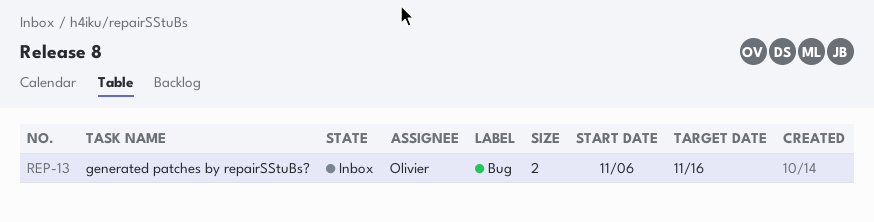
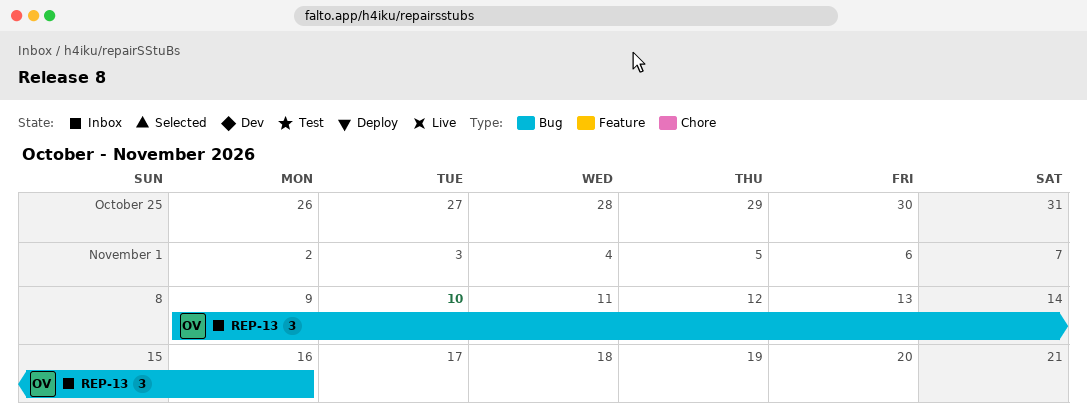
REP-13, estimate: 2 -> 3
REP-13, start: Nov 6 -> Nov 9

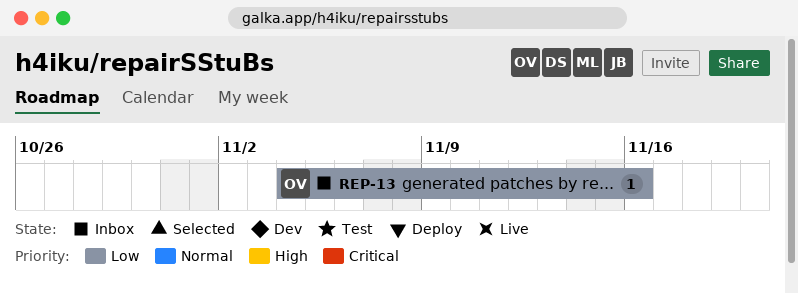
REP-13, estimate: 3 -> 1
REP-13, start: Nov 9 -> Nov 4

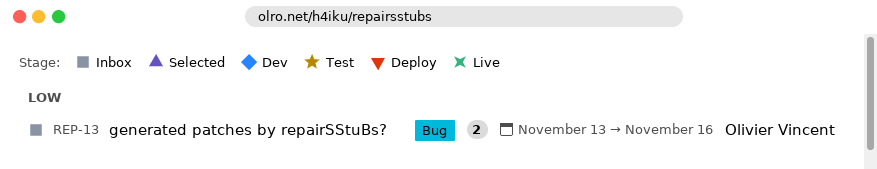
REP-13, estimate: 1 -> 2
REP-13, start: Nov 4 -> Nov 13

